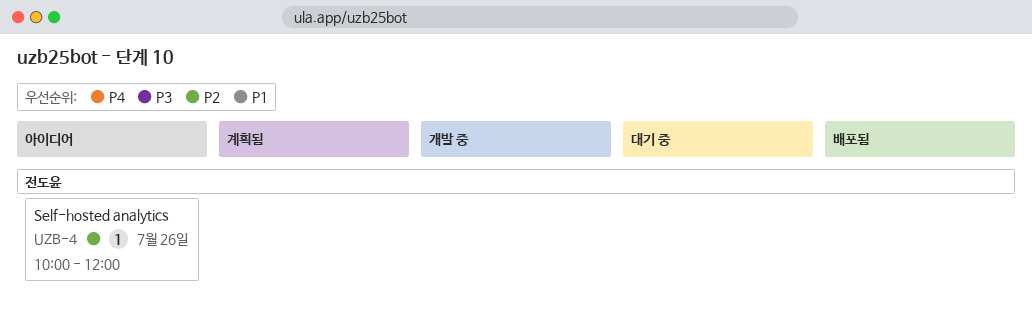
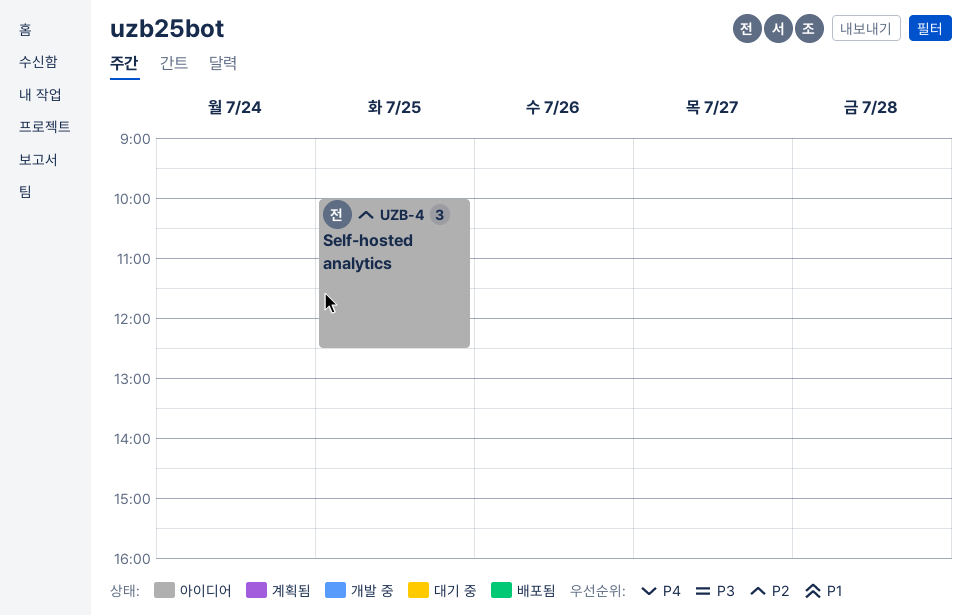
UZB-4, estimate: 1 -> 3
UZB-4, day: Jul 26 -> Jul 25
UZB-4, ends: 12:00 -> 12:30

